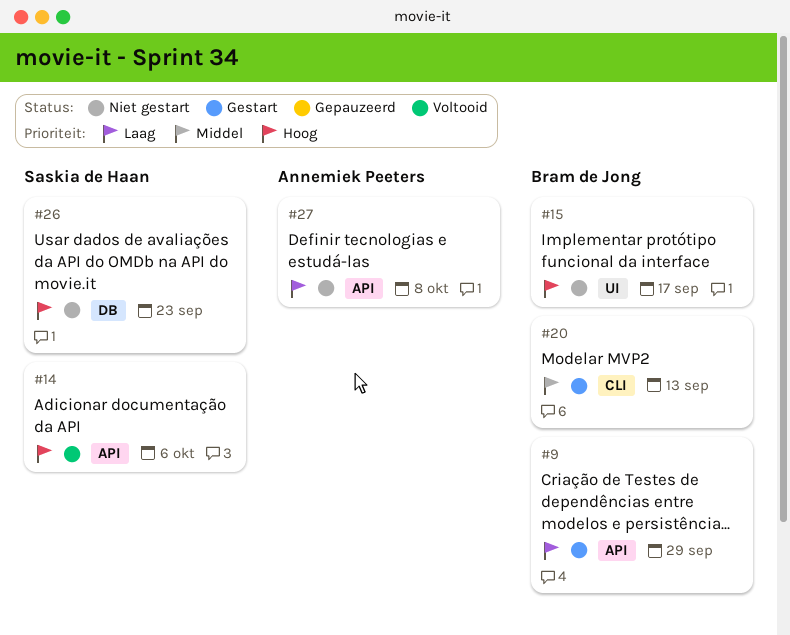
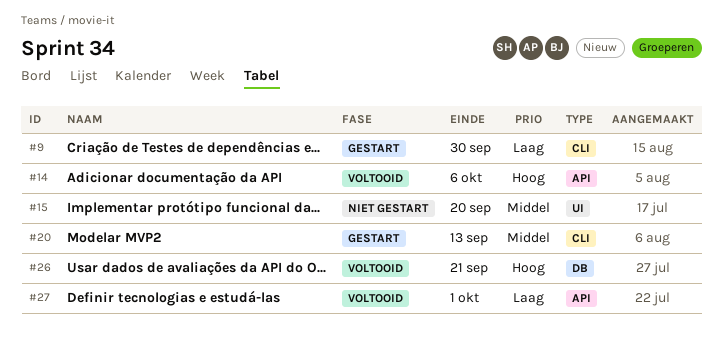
#9, label: API -> CLI
#9, due: Sep 29 -> Sep 30
#15, priority: Hoog -> Middel
#15, due: Sep 17 -> Sep 20
#26, status: Niet gestart -> Voltooid
#26, due: Sep 23 -> Sep 21
#27, status: Niet gestart -> Voltooid
#27, due: Oct 8 -> Oct 1

